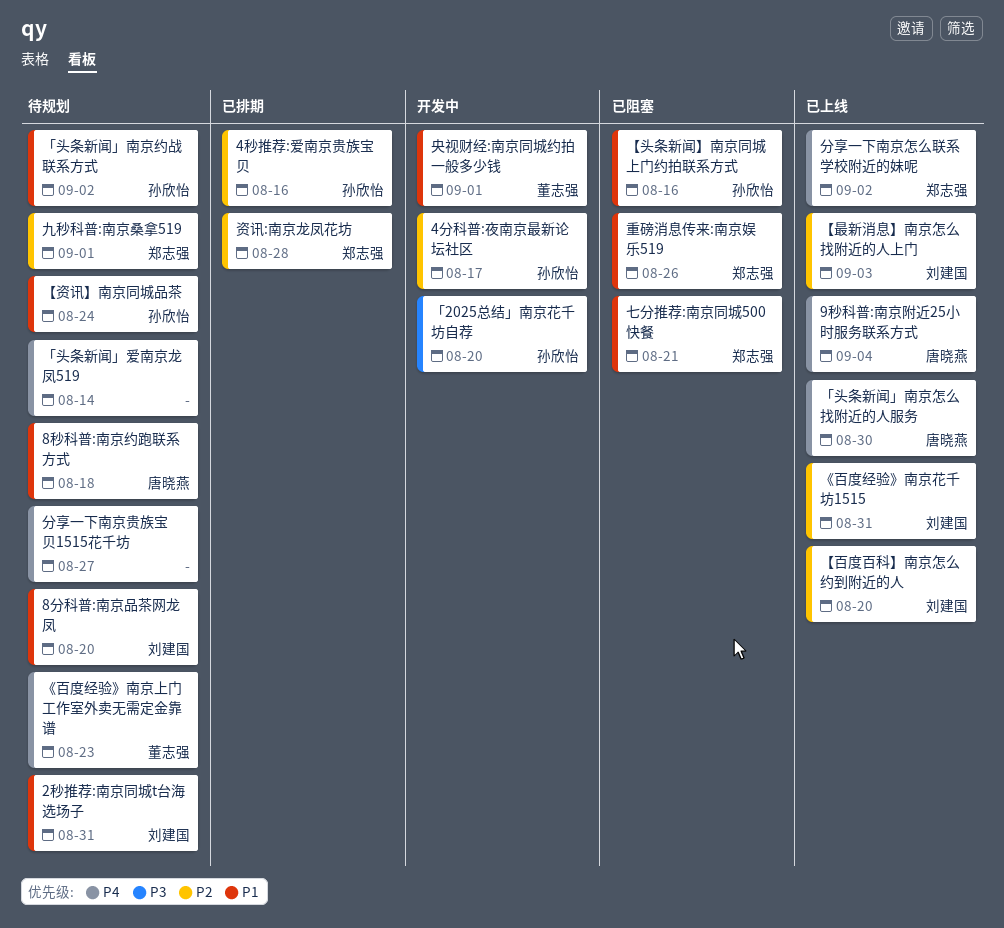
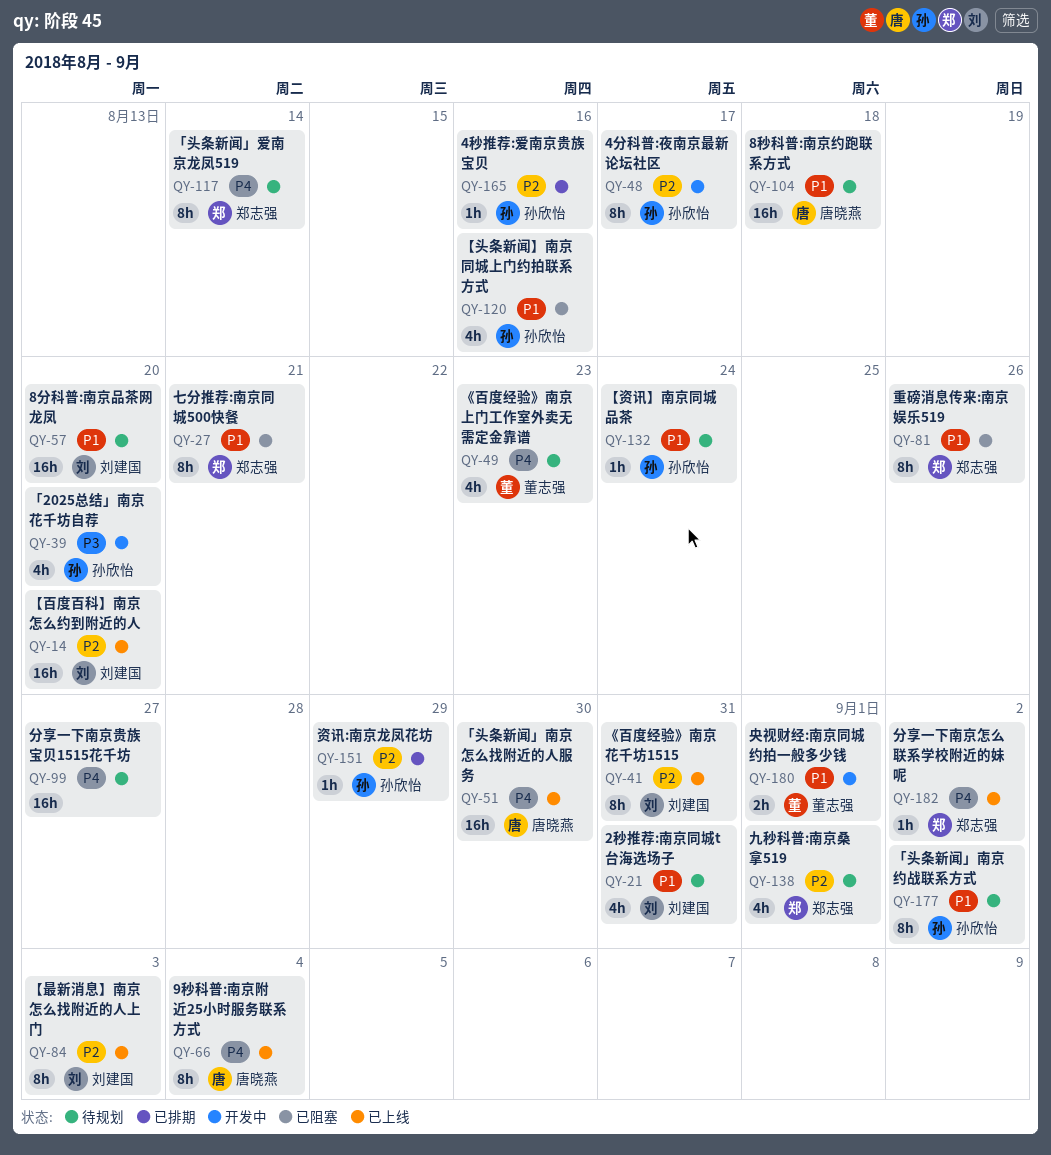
「头条新闻」爱南京龙凤519, owner: none -> 郑志强
资讯:南京龙凤花坊, owner: 郑志强 -> 孙欣怡
资讯:南京龙凤花坊, due: Aug 28 -> Aug 29

